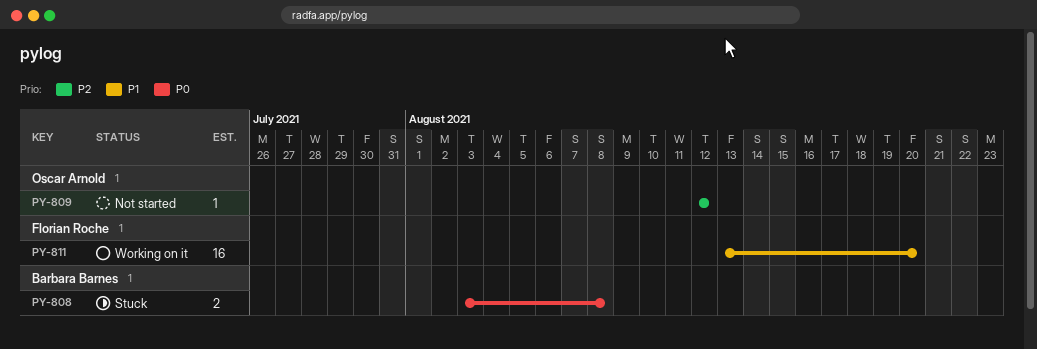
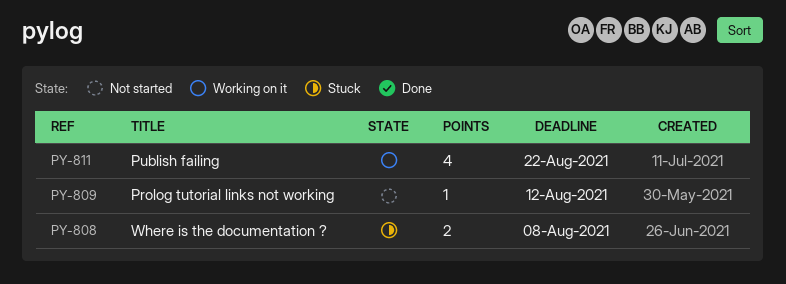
PY-811, estimate: 16 -> 4
PY-811, due: Aug 20 -> Aug 22

